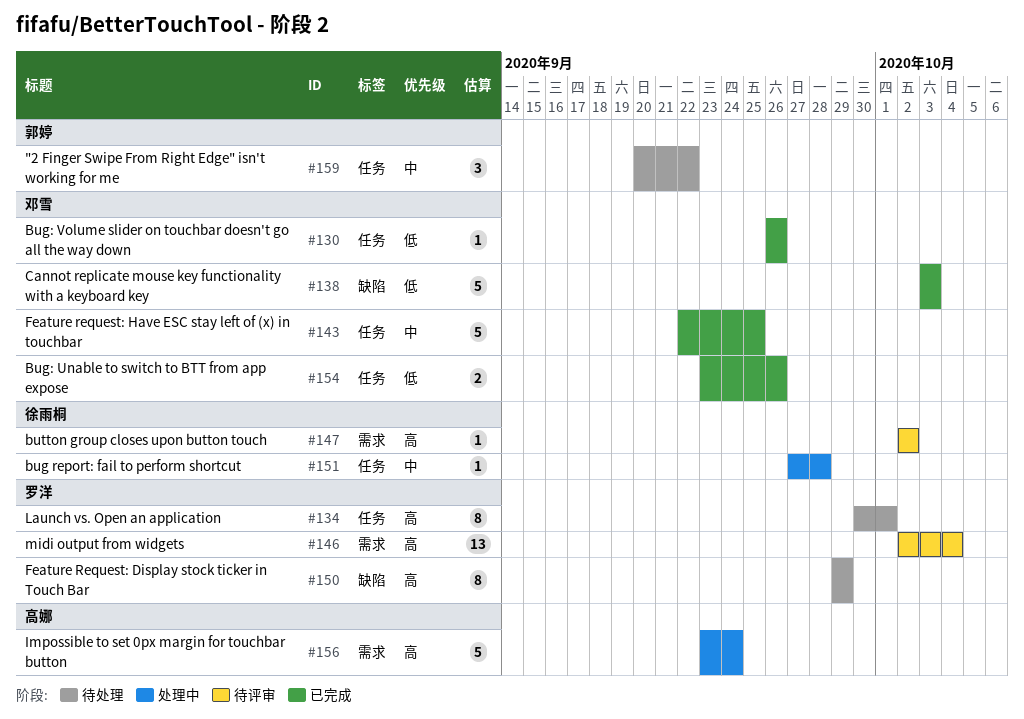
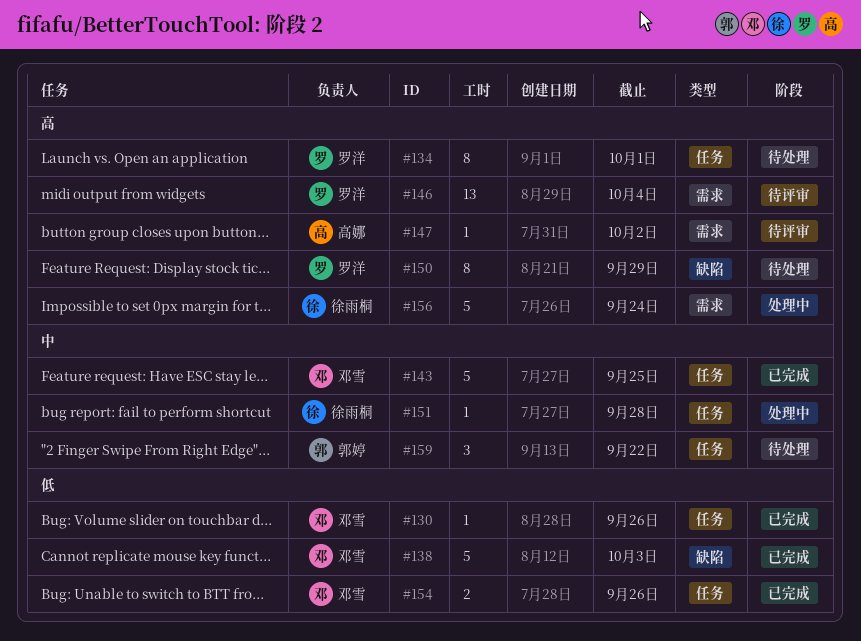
#147, owner: 徐雨桐 -> 高娜
#156, owner: 高娜 -> 徐雨桐

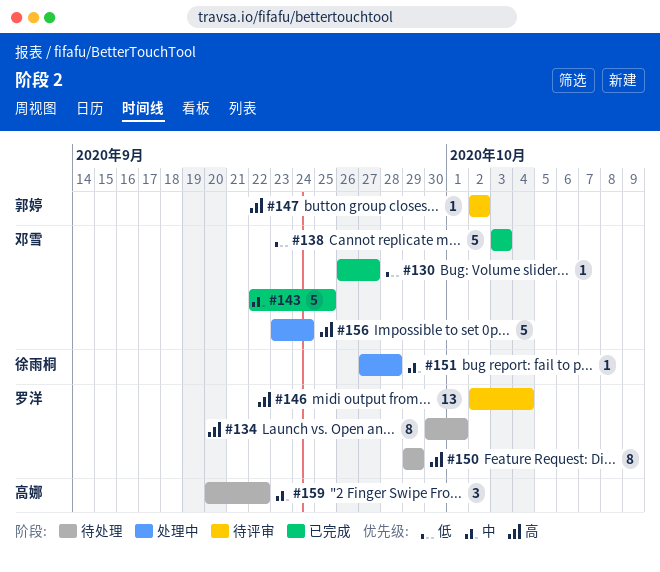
#130, due: Sep 26 -> Sep 27
#147, owner: 高娜 -> 郭婷
#154: present -> none
#156, owner: 徐雨桐 -> 邓雪
#159, owner: 郭婷 -> 高娜

